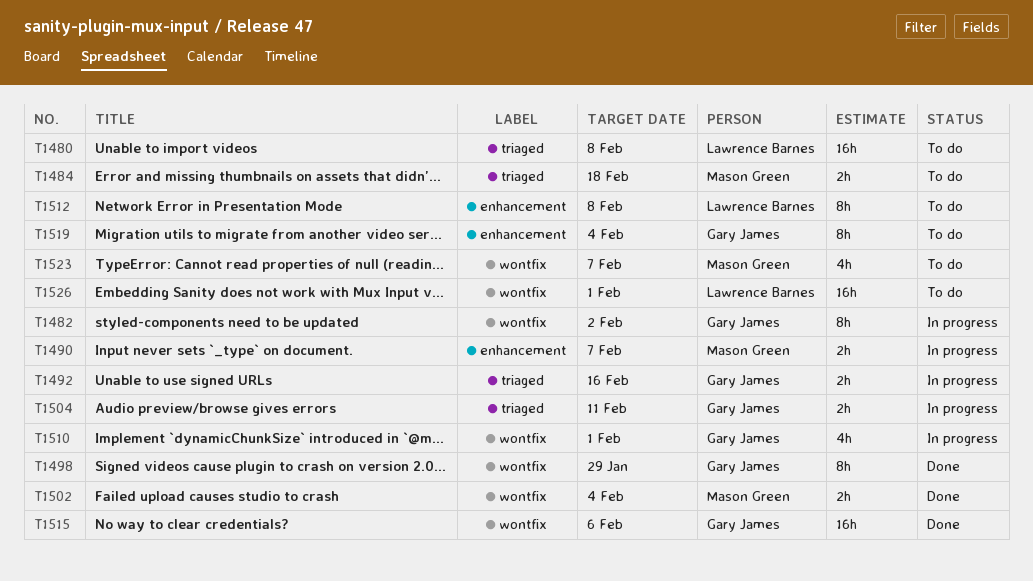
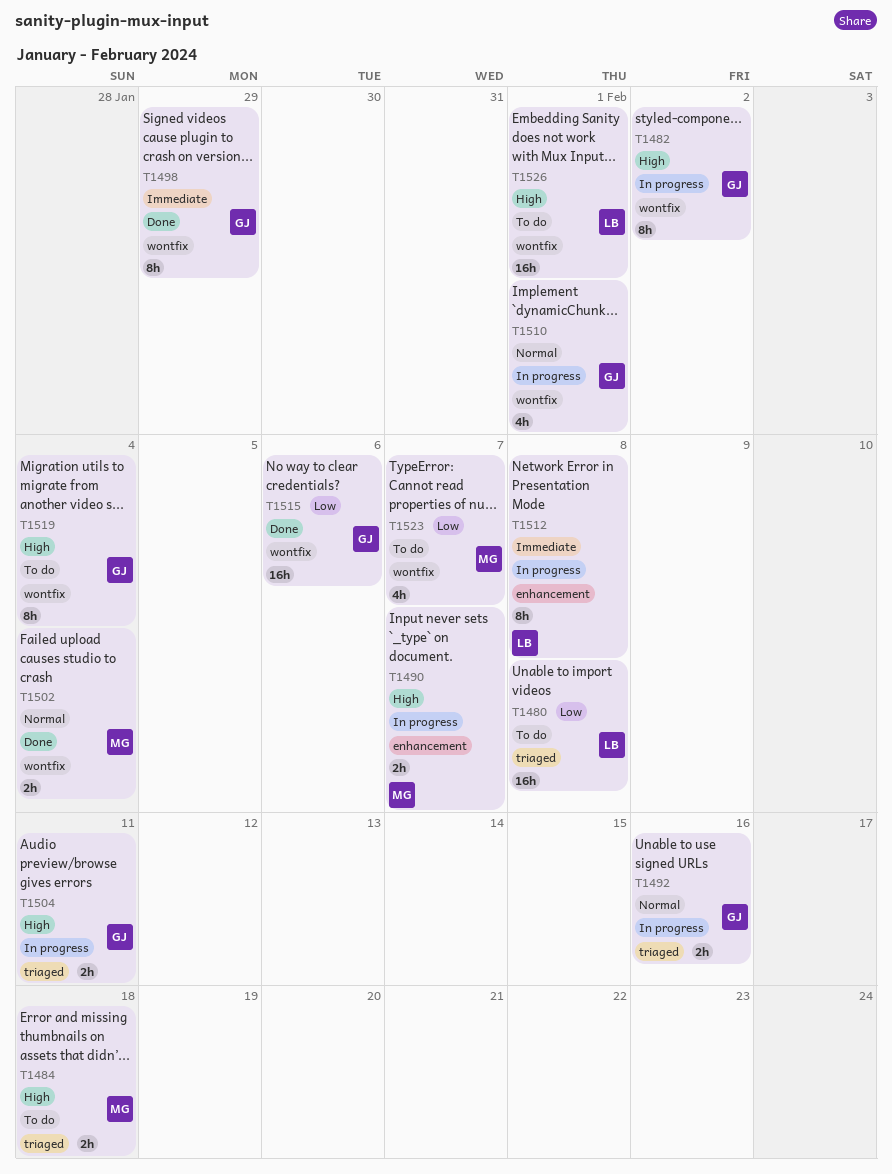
T1512, status: To do -> In progress
T1519, label: enhancement -> wontfix

